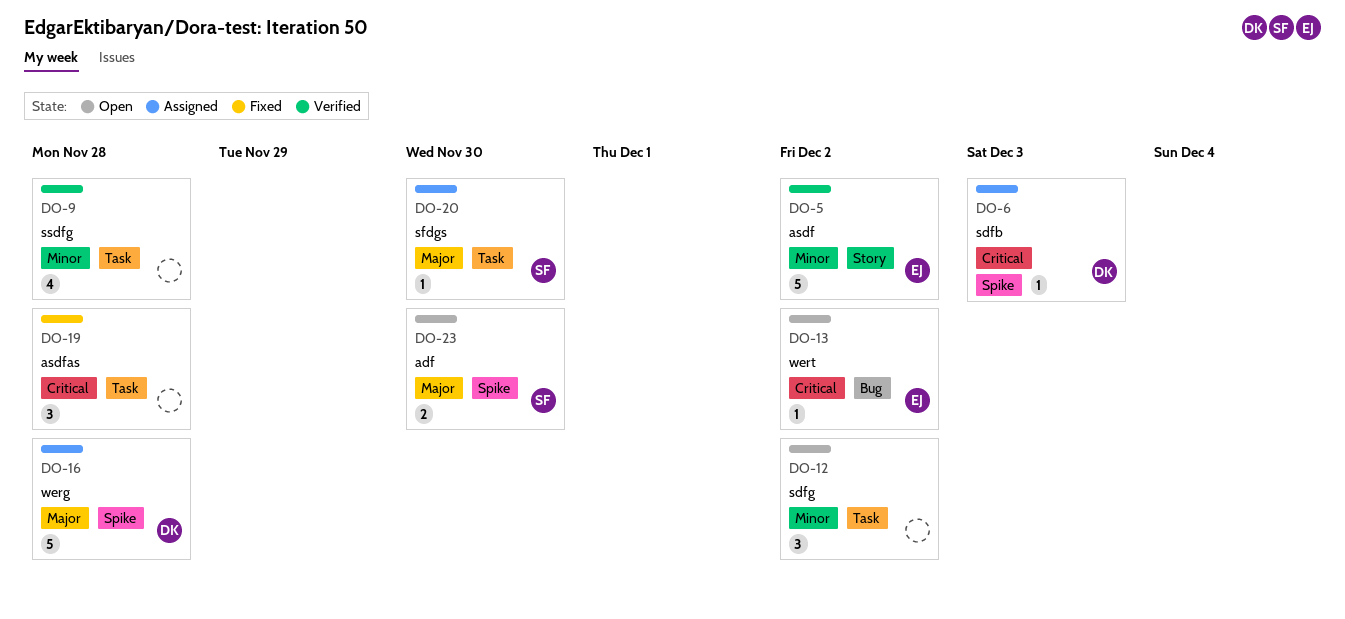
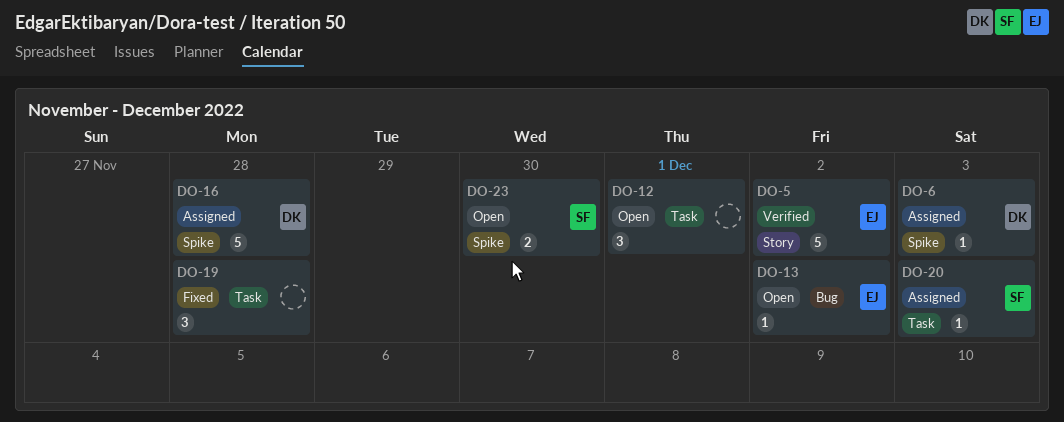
DO-9: present -> none
DO-12, due: Dec 2 -> Dec 1
DO-20, due: Nov 30 -> Dec 3

